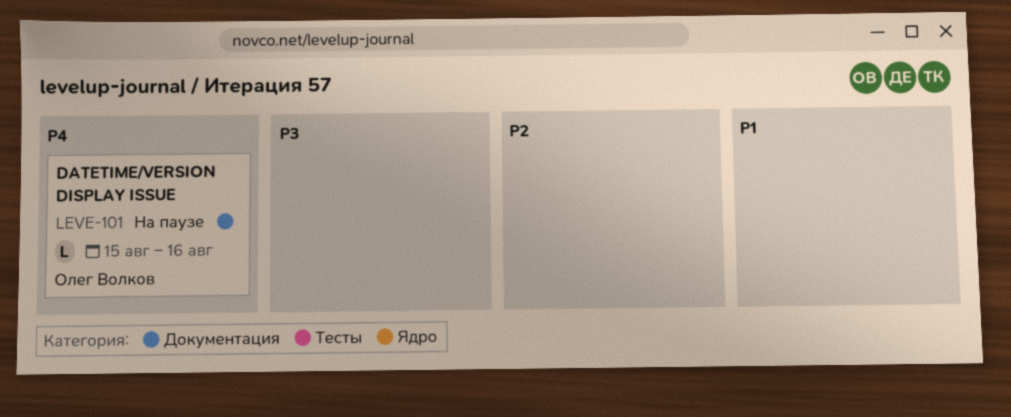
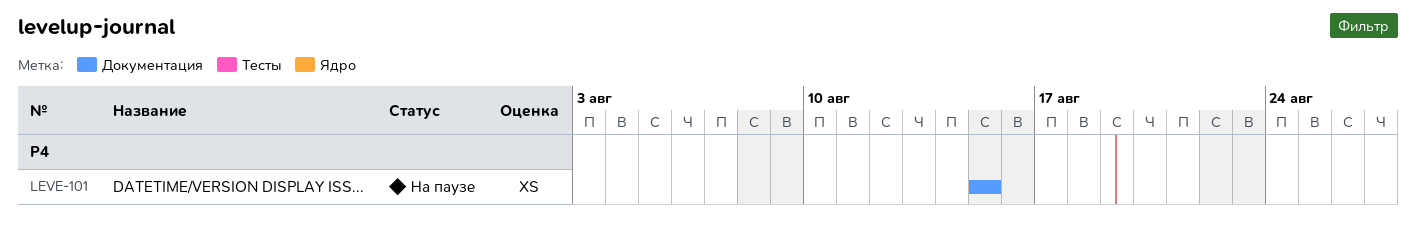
LEVE-101, estimate: L -> XS
LEVE-101, due: Aug 16 -> Aug 15

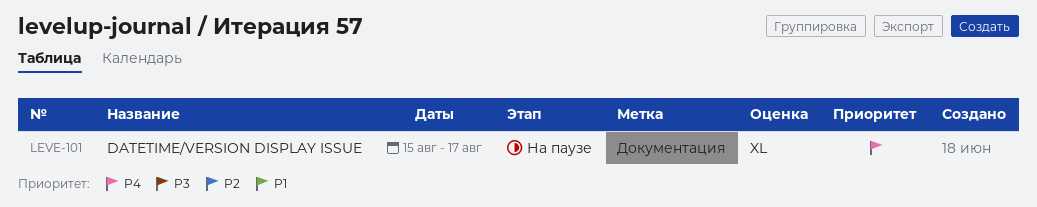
LEVE-101, estimate: XS -> XL
LEVE-101, due: Aug 15 -> Aug 17

